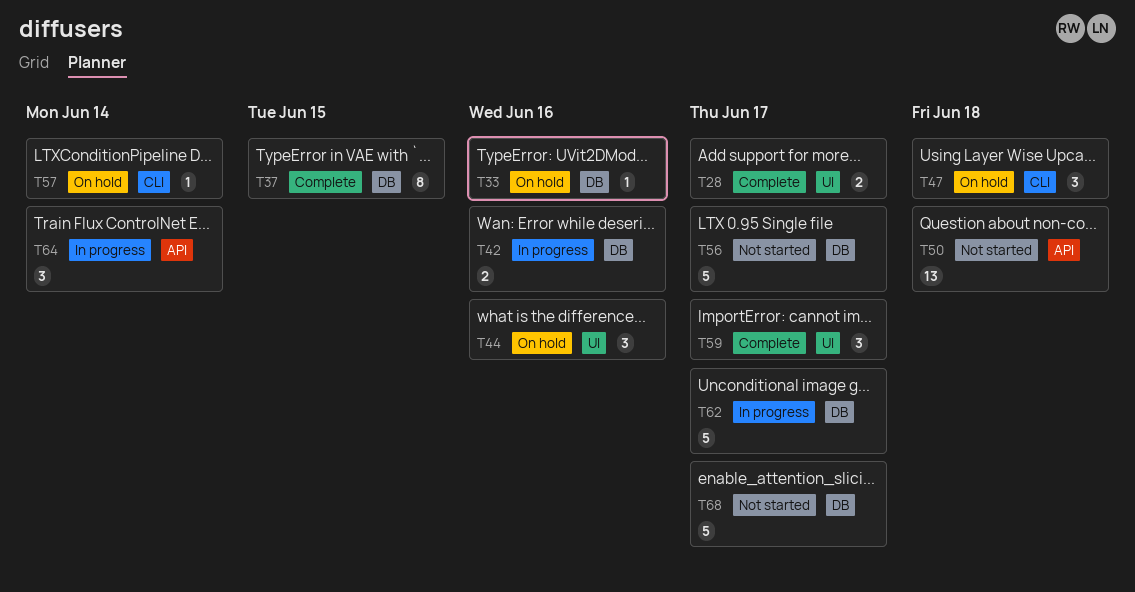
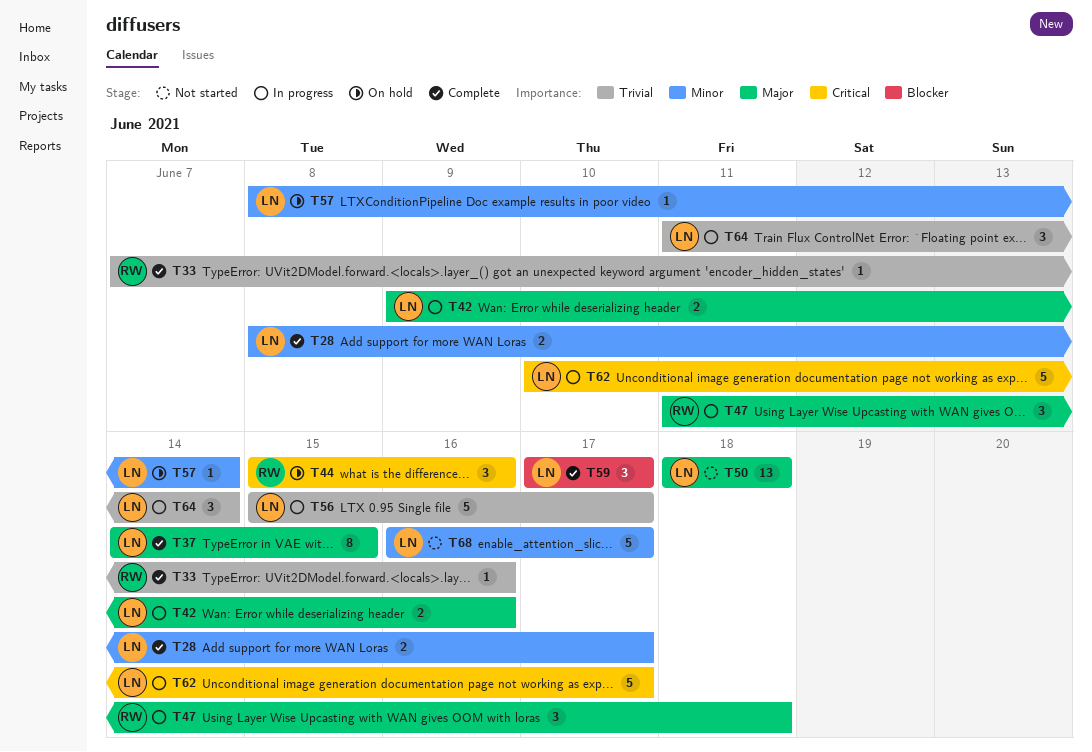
T33, status: On hold -> Complete
T47, status: On hold -> In progress
T56, status: Not started -> In progress

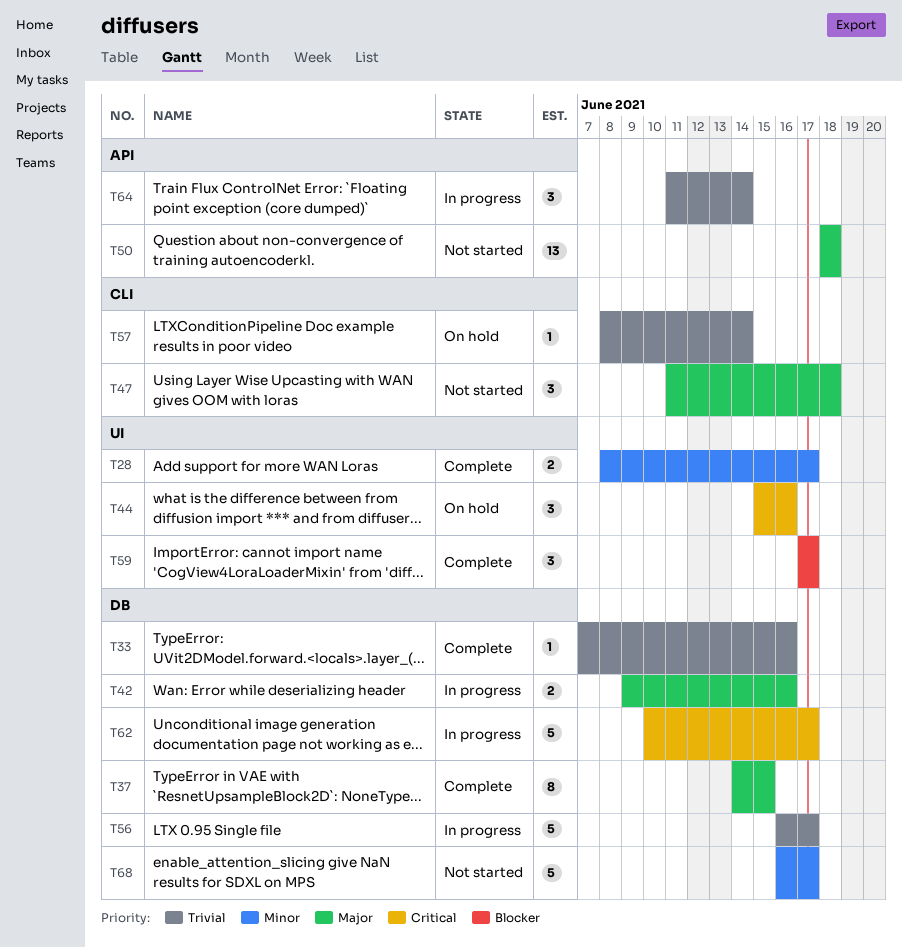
T47, status: In progress -> Not started
T56, start: Jun 15 -> Jun 16
T57, priority: Minor -> Trivial

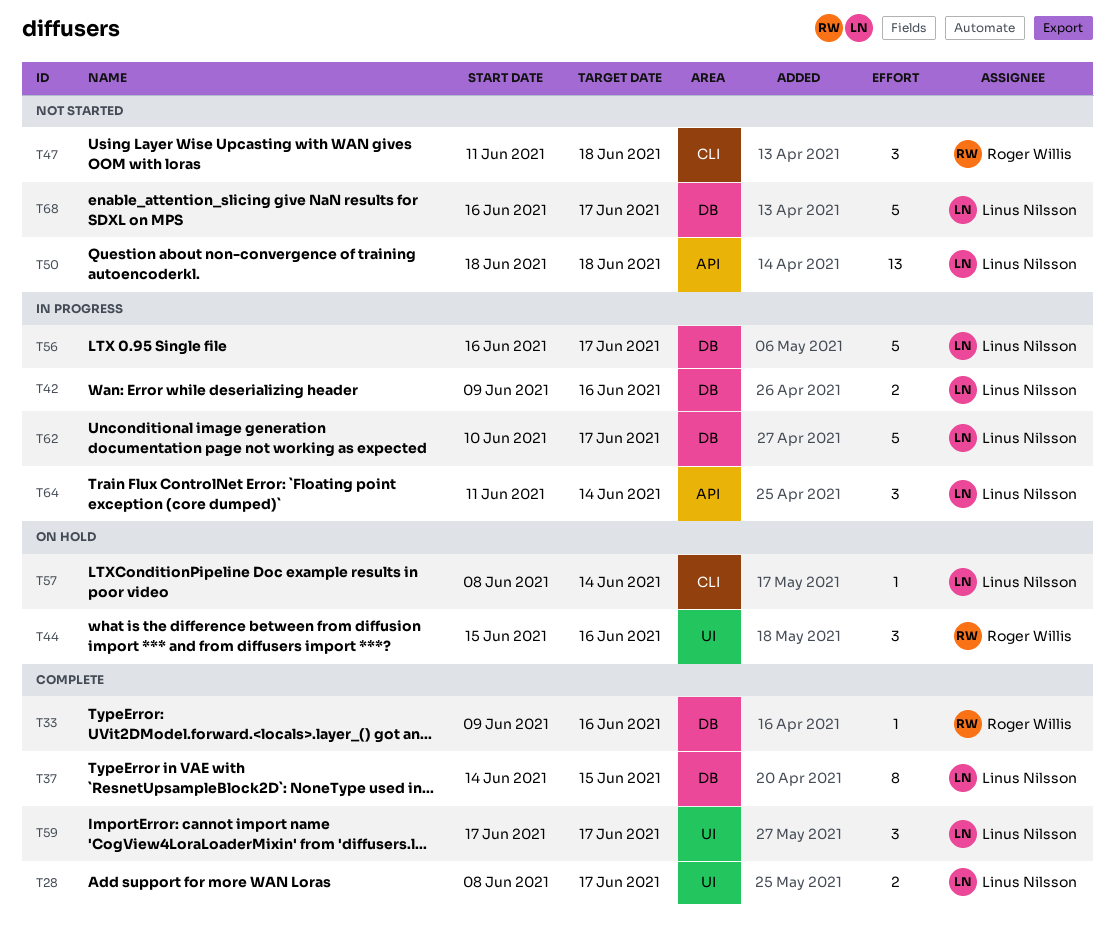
T33, start: Jun 7 -> Jun 9

